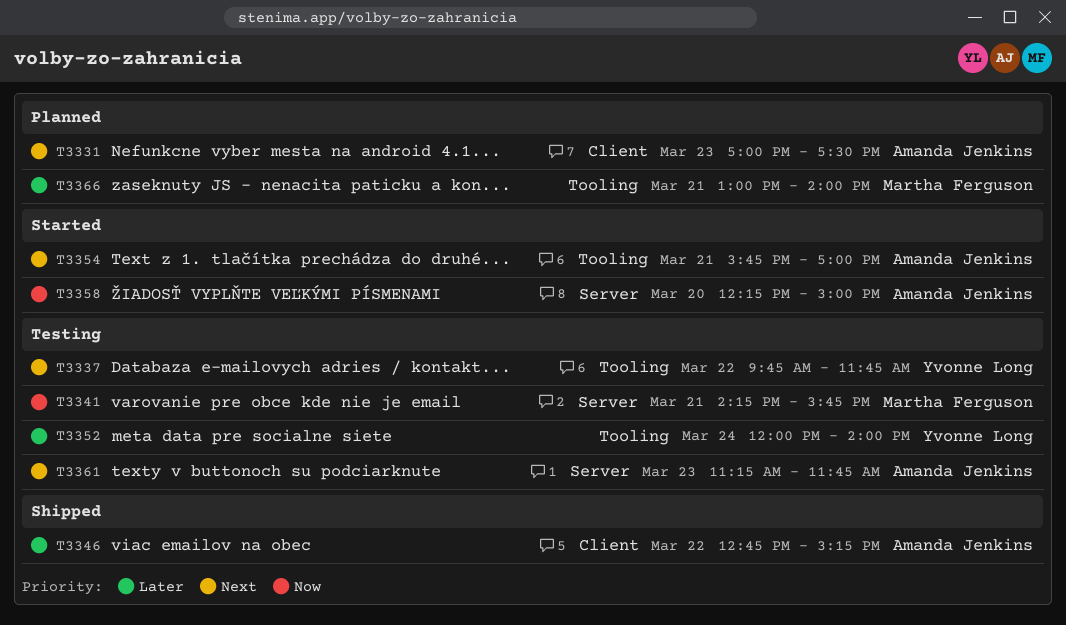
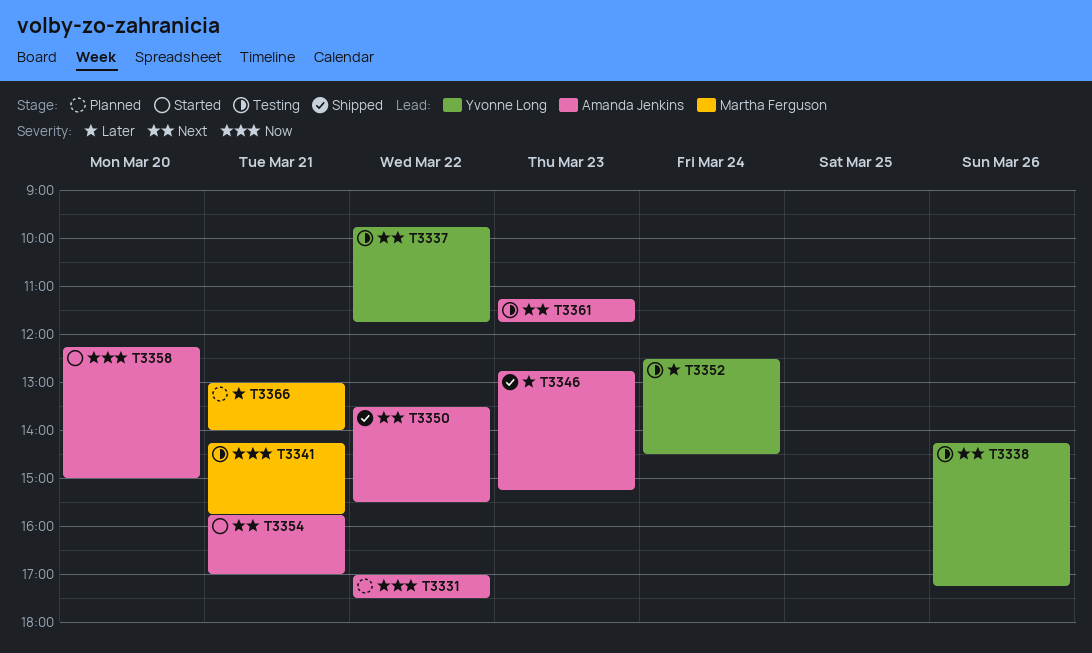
T3331, priority: Next -> Now
T3331, day: Mar 23 -> Mar 22
T3338: none -> present
T3346, day: Mar 22 -> Mar 23
T3350: none -> present
T3352, begins: 12:00 -> 12:30
T3352, ends: 14:00 -> 14:30

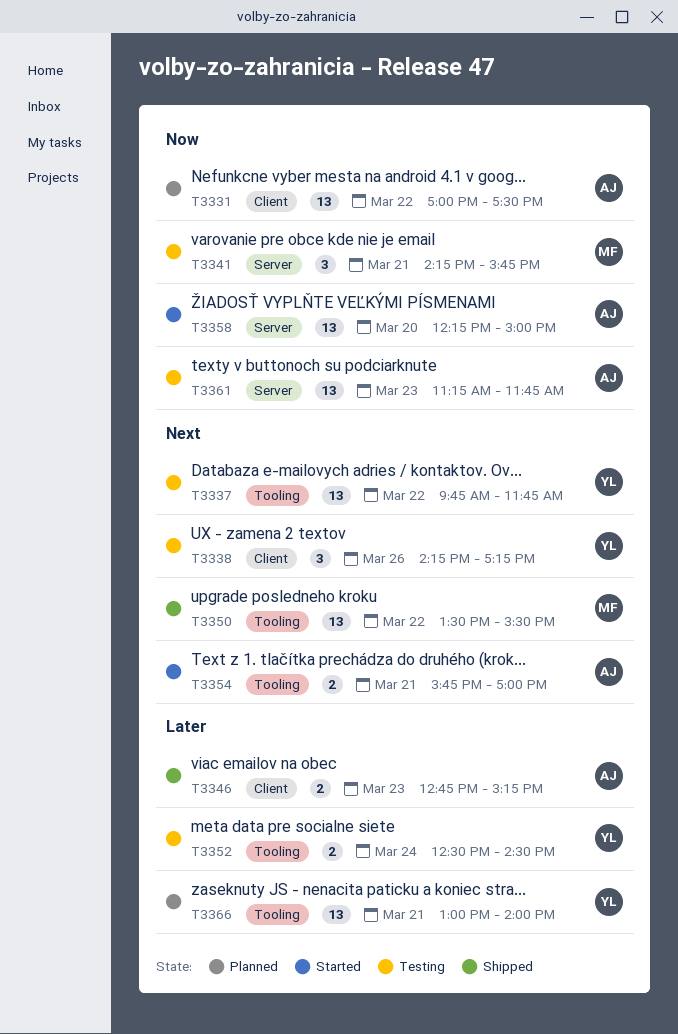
T3350, owner: Amanda Jenkins -> Martha Ferguson
T3361, priority: Next -> Now
T3366, owner: Martha Ferguson -> Yvonne Long

